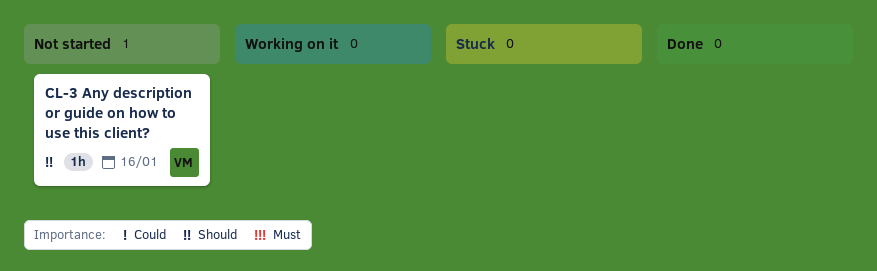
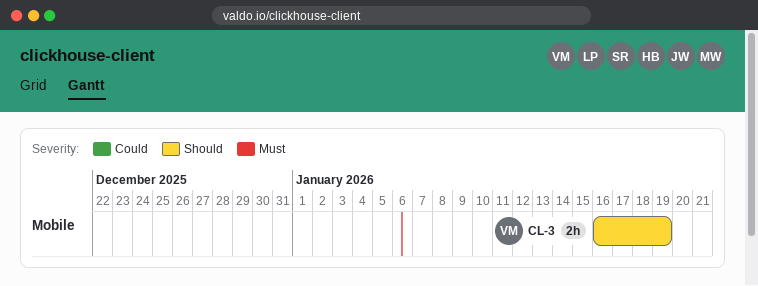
CL-3, estimate: 1h -> 2h
CL-3, due: Jan 16 -> Jan 19

